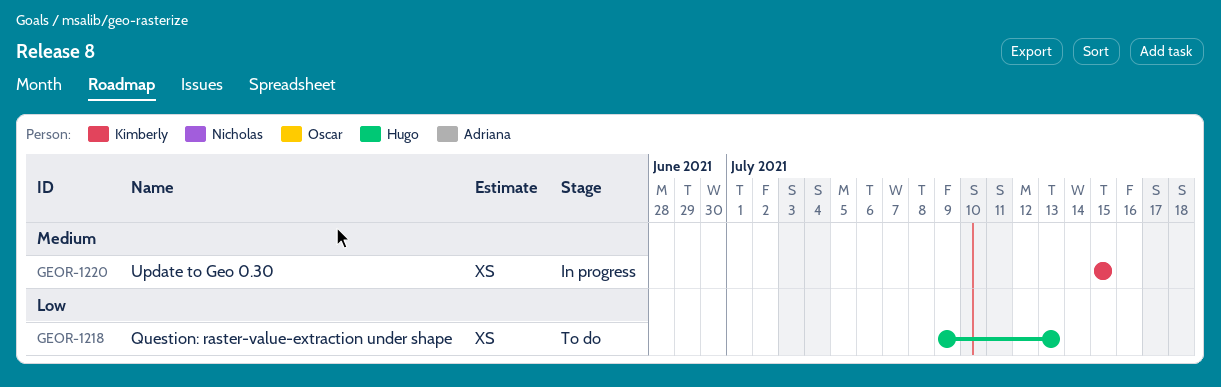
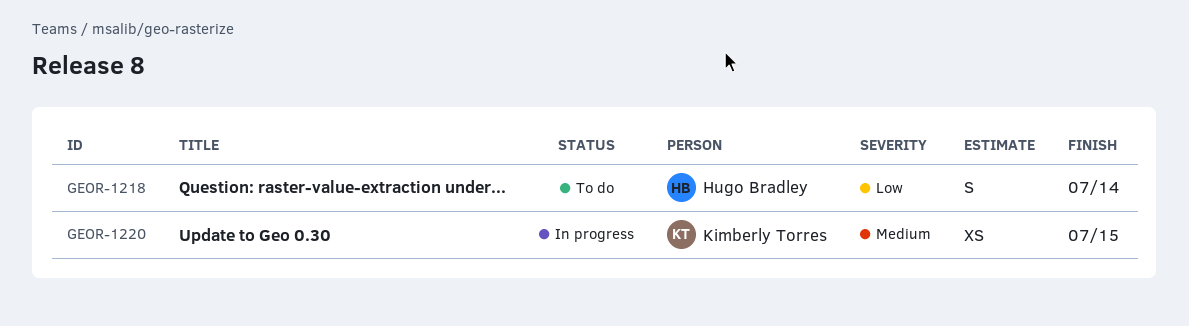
GEOR-1218, estimate: XS -> S
GEOR-1218, due: Jul 13 -> Jul 14

